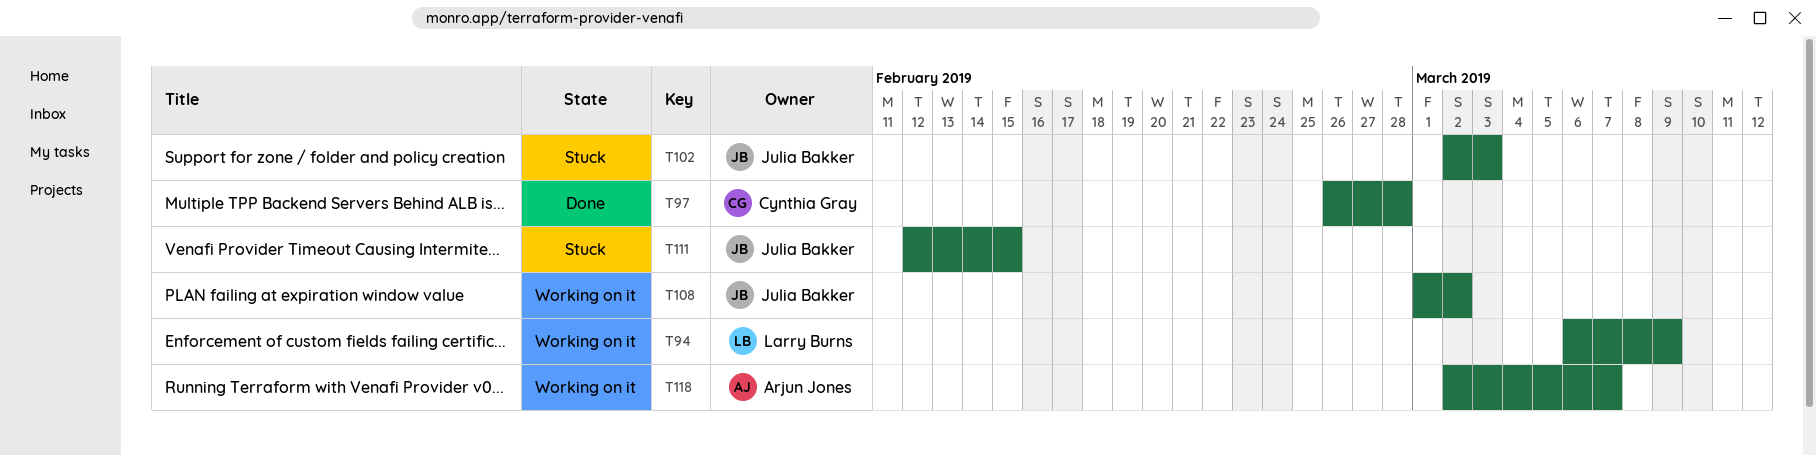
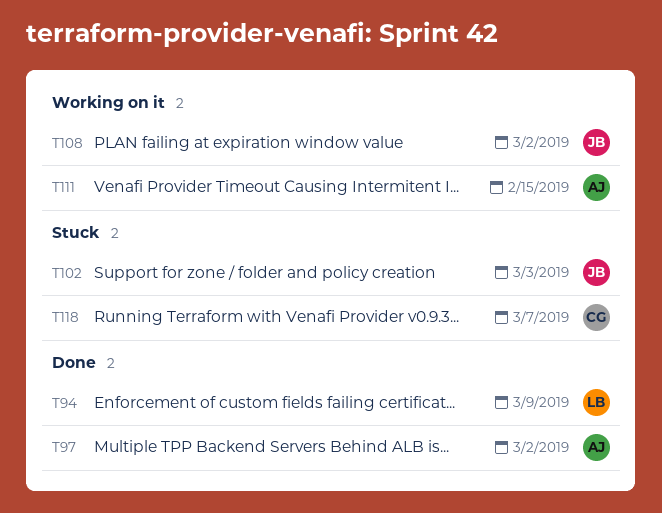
T94, status: Working on it -> Done
T97, owner: Cynthia Gray -> Arjun Jones
T97, due: Feb 28 -> Mar 2
T111, status: Stuck -> Working on it
T111, owner: Julia Bakker -> Arjun Jones
T118, status: Working on it -> Stuck
T118, owner: Arjun Jones -> Cynthia Gray

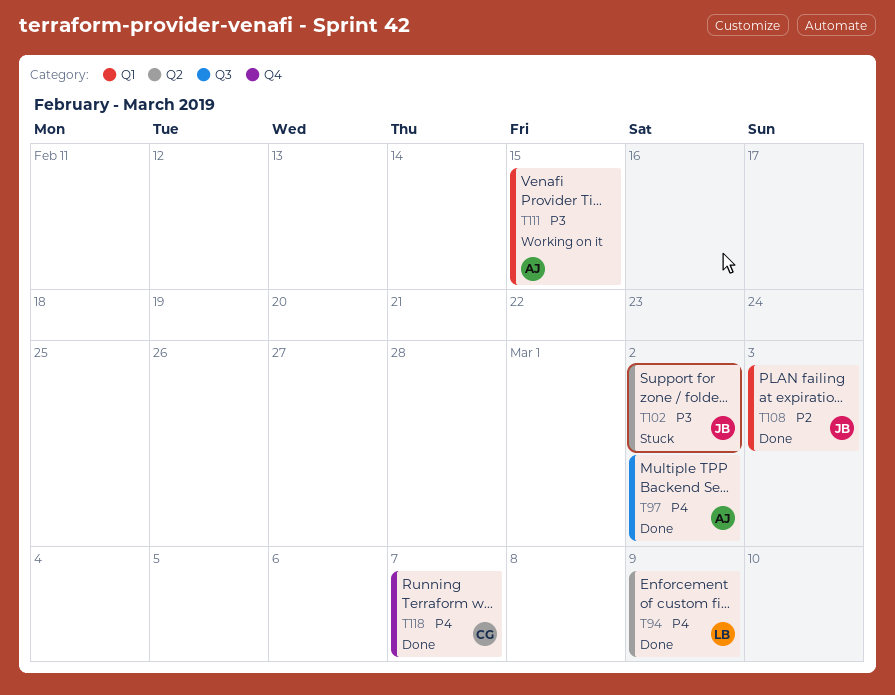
T102, due: Mar 3 -> Mar 2
T108, status: Working on it -> Done
T108, due: Mar 2 -> Mar 3
T118, status: Stuck -> Done

